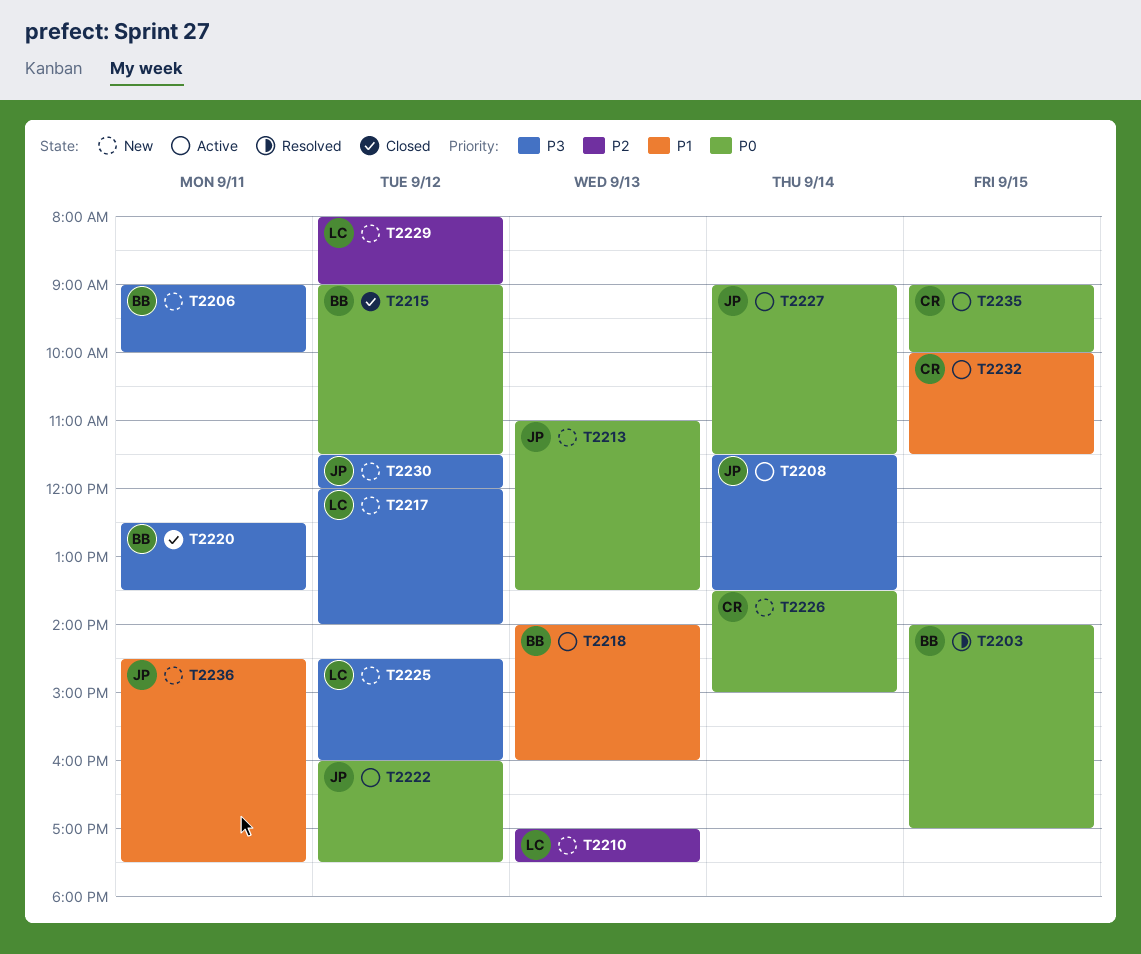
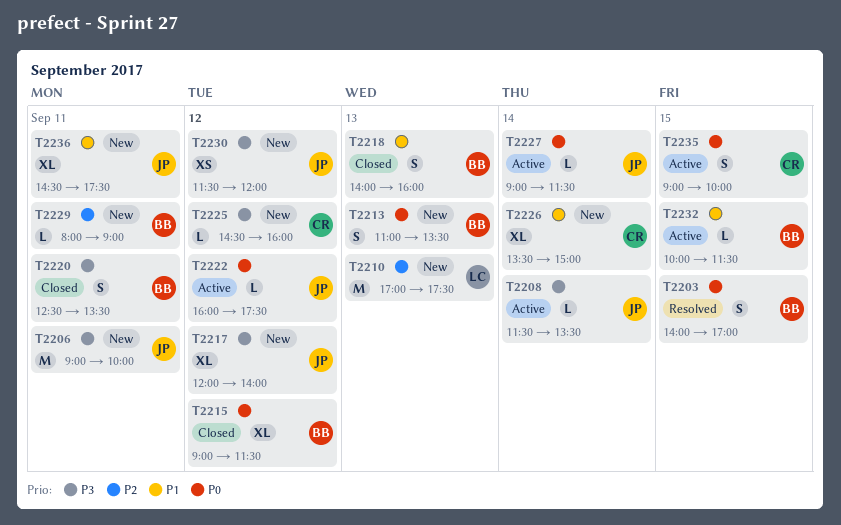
T2206, owner: BB -> JP
T2213, owner: JP -> BB
T2217, owner: LC -> JP
T2218, status: Active -> Closed
T2225, owner: LC -> CR
T2226, priority: P0 -> P1
T2229, owner: LC -> BB
T2229, day: Sep 12 -> Sep 11
T2232, owner: CR -> BB

